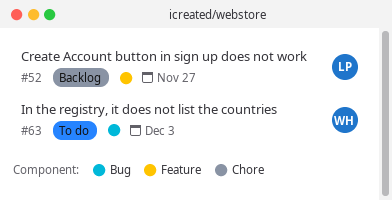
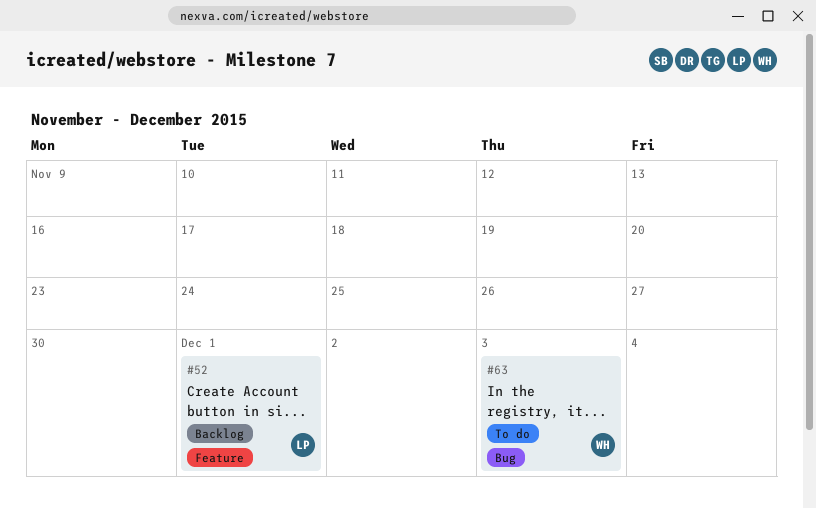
#52, due: Nov 27 -> Dec 1

